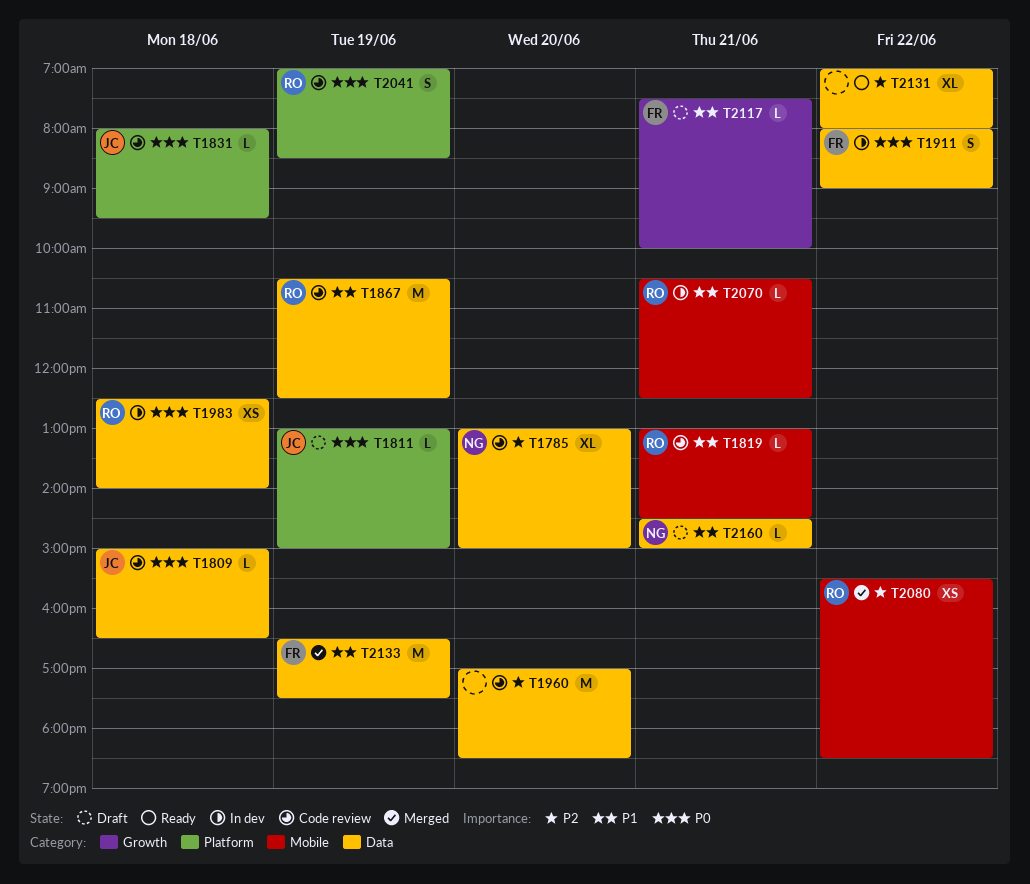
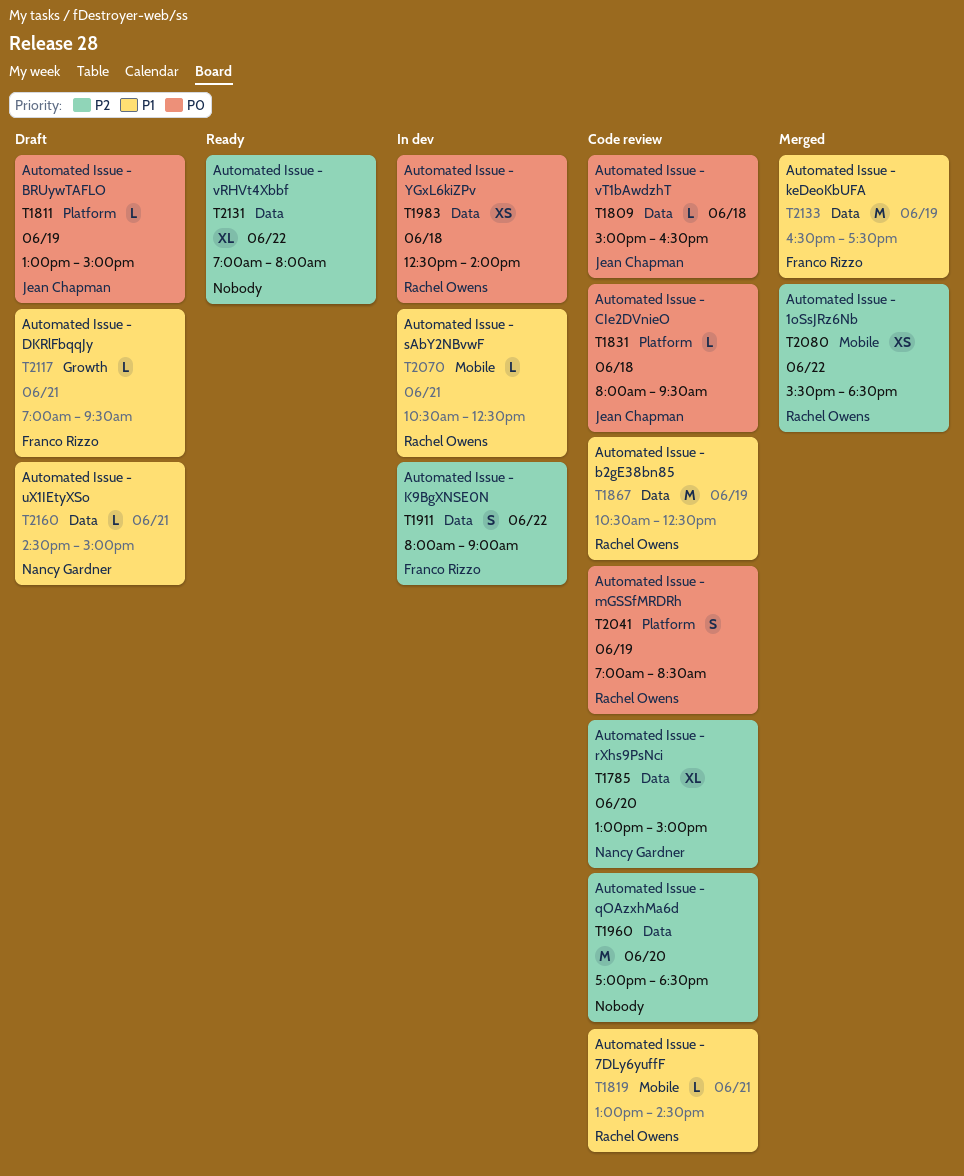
T1911, priority: P0 -> P2
T2117, begins: 07:30 -> 07:00
T2117, ends: 10:00 -> 09:30

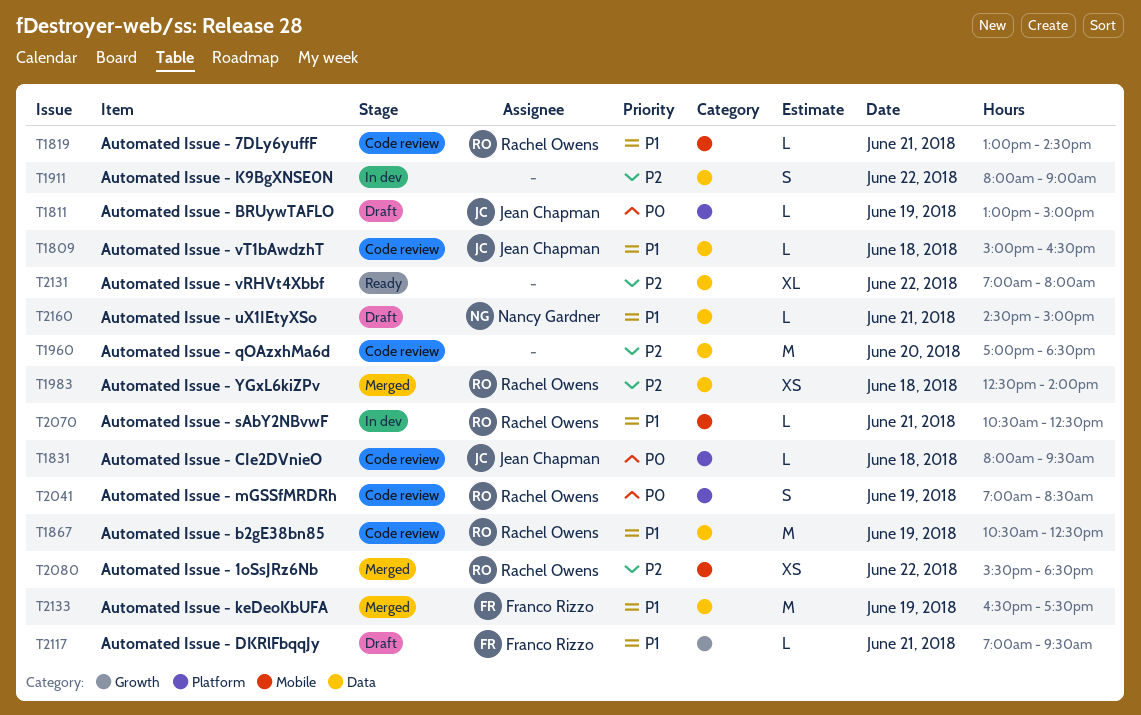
T1785: present -> none
T1809, priority: P0 -> P1
T1911, owner: Franco Rizzo -> none
T1983, status: In dev -> Merged
T1983, priority: P0 -> P2

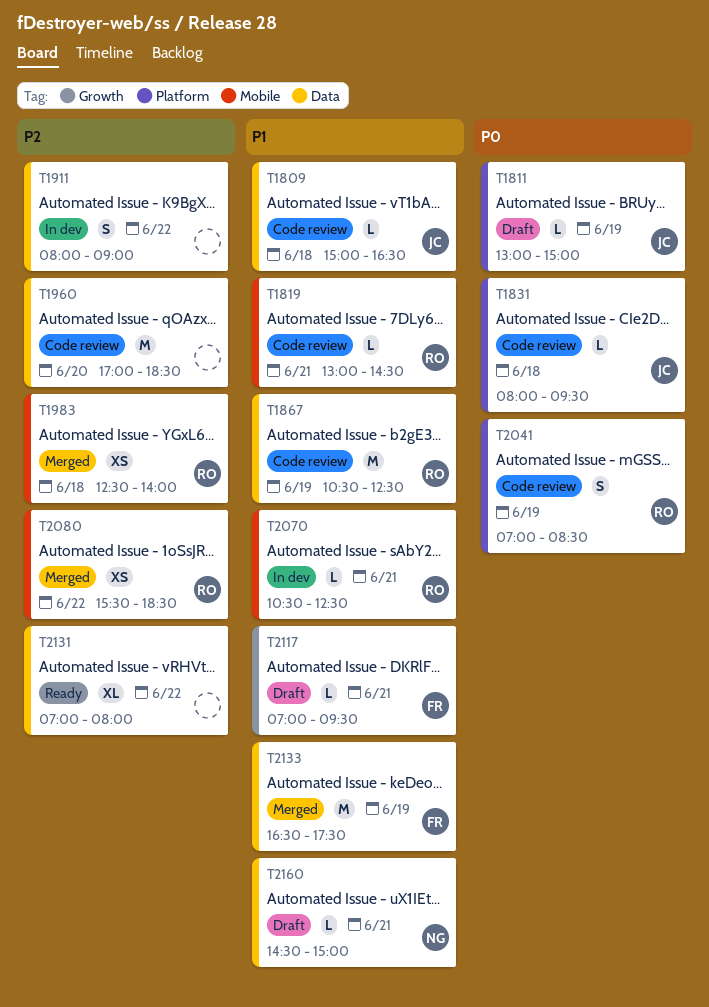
T1983, label: Data -> Mobile

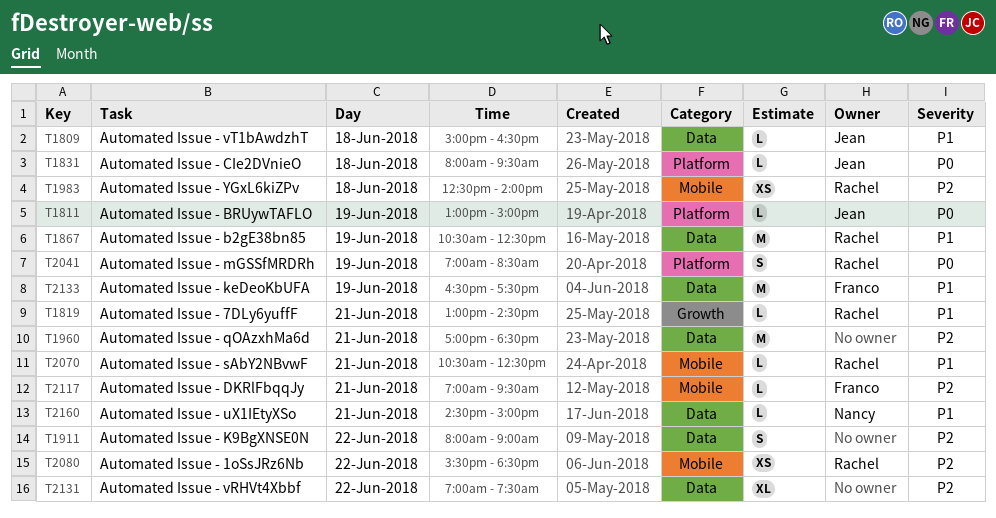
T1819, label: Mobile -> Growth
T1960, day: Jun 20 -> Jun 21
T2117, priority: P1 -> P2
T2117, label: Growth -> Mobile
T2131, ends: 08:00 -> 07:30

